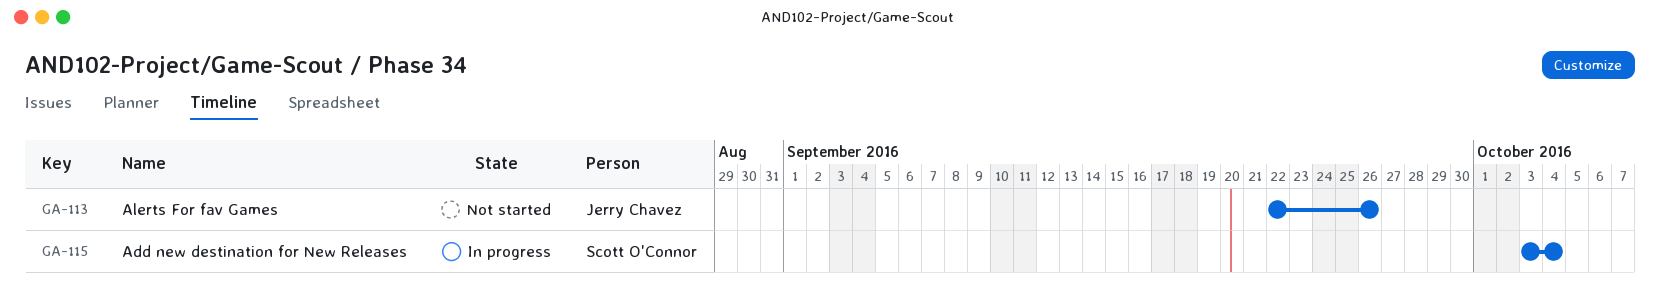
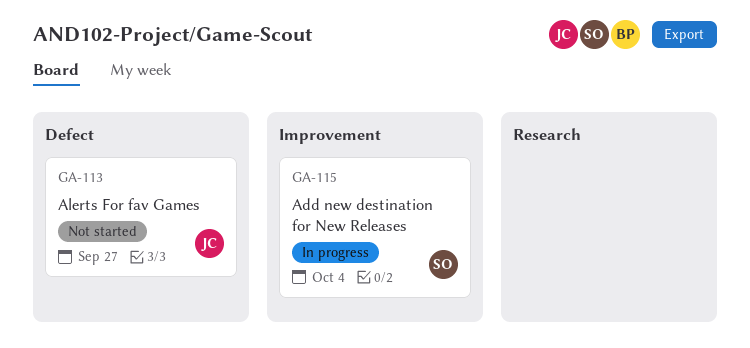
GA-113, due: Sep 26 -> Sep 27

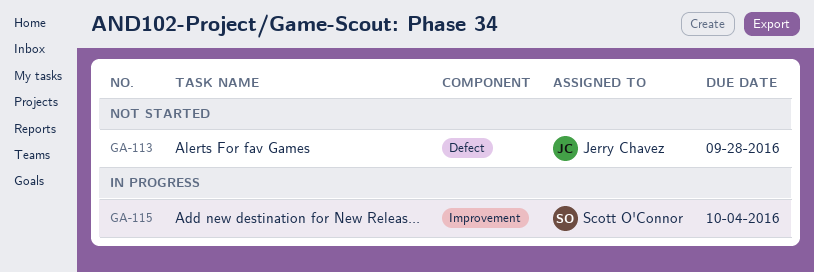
GA-113, due: Sep 27 -> Sep 28

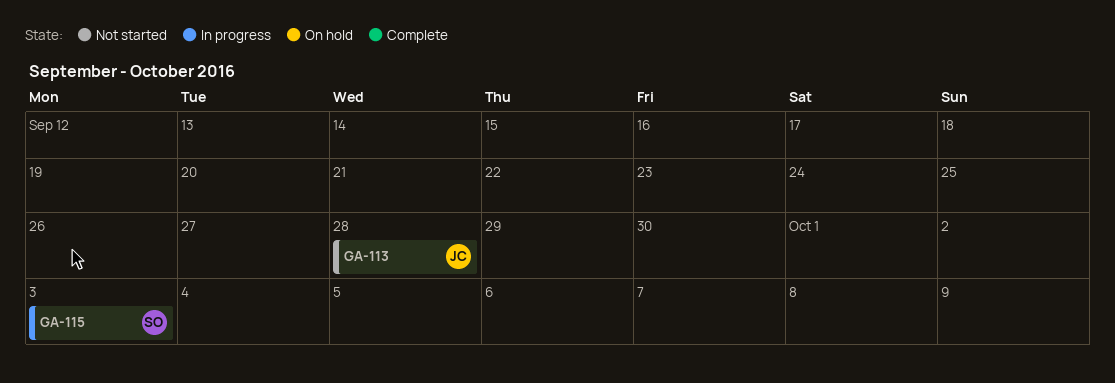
GA-115, due: Oct 4 -> Oct 3

